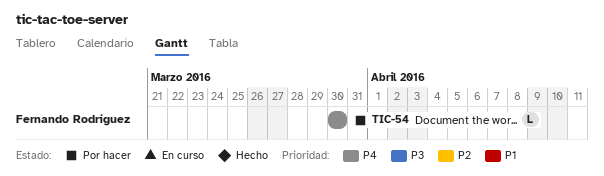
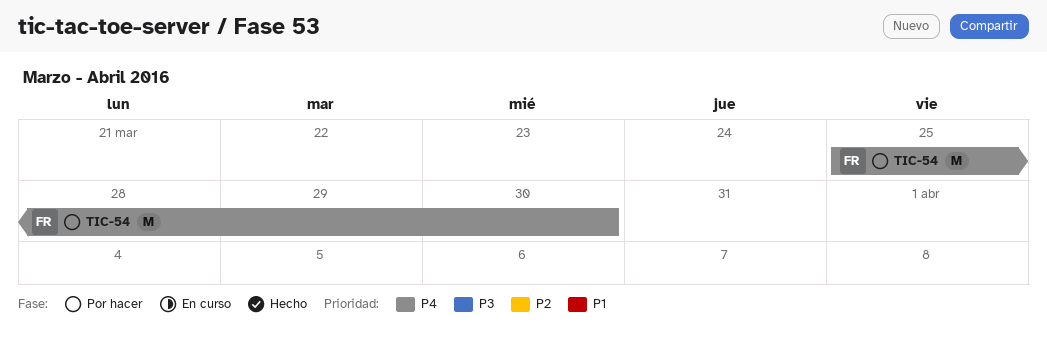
TIC-54, estimate: L -> M
TIC-54, start: Mar 30 -> Mar 25

